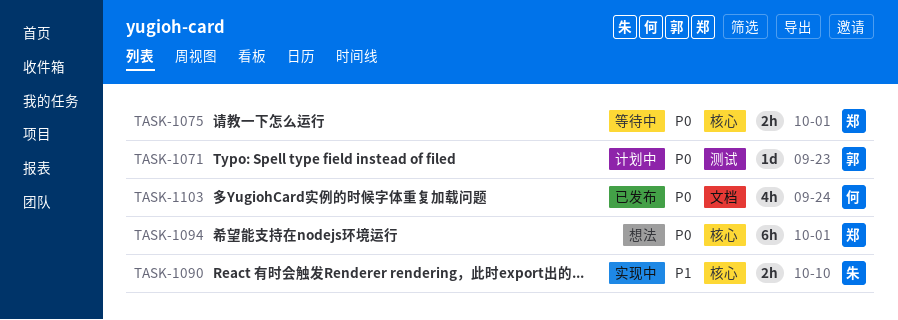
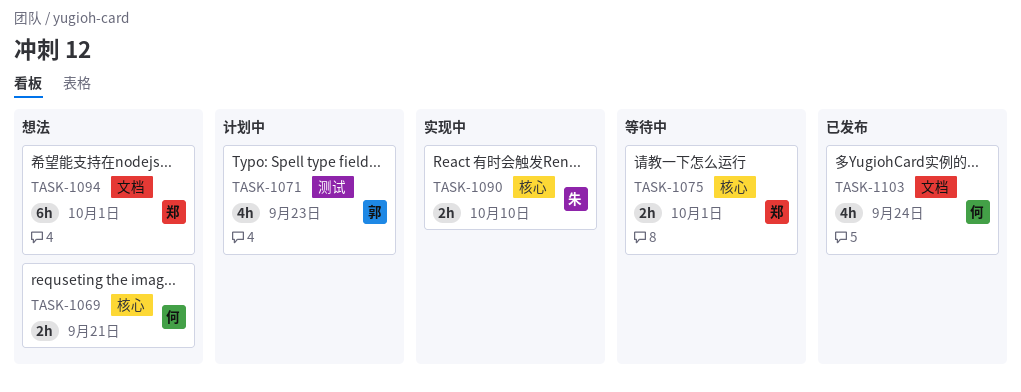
TASK-1069: none -> present
TASK-1071, estimate: 1d -> 4h
TASK-1094, label: 核心 -> 文档

